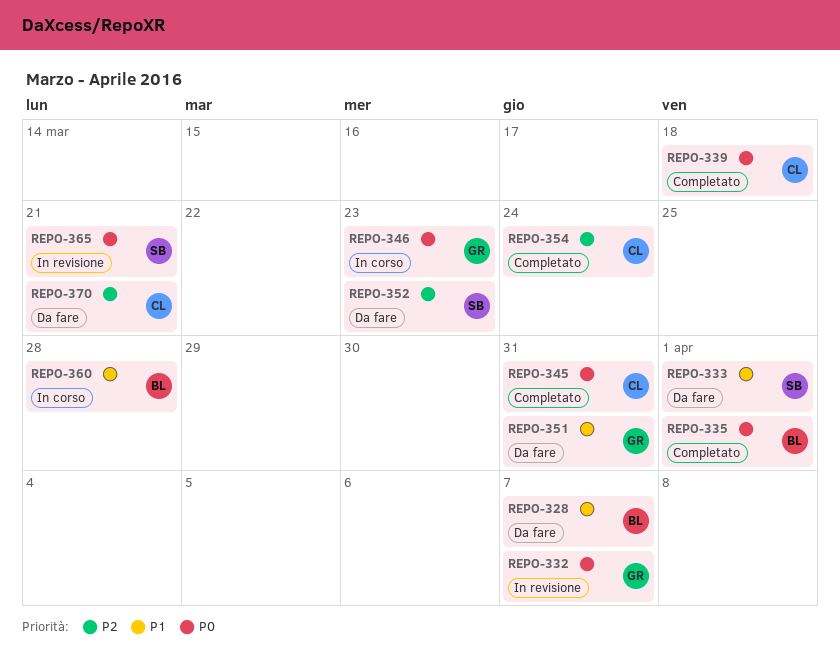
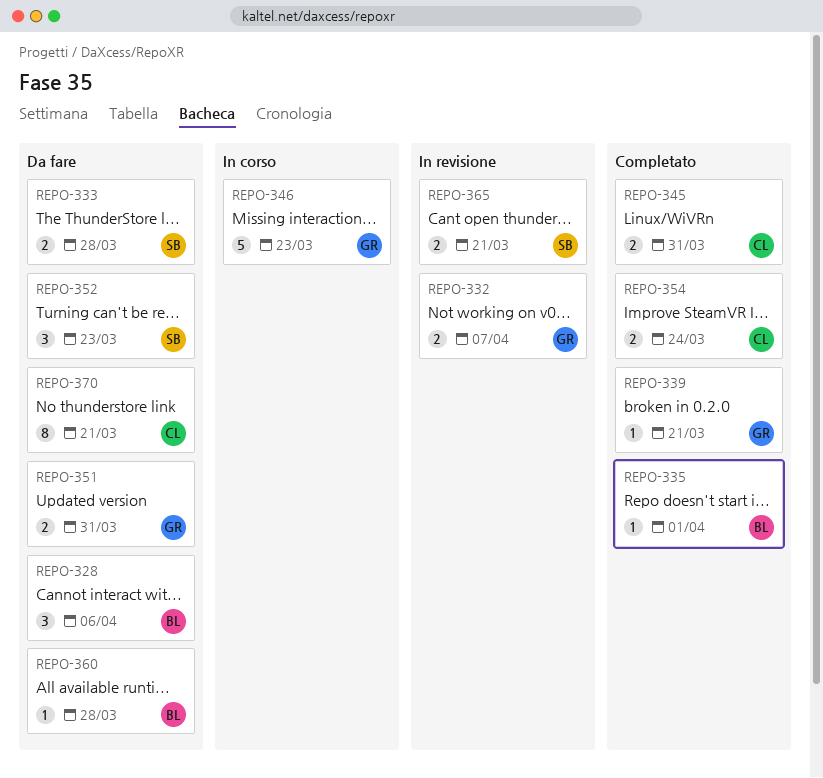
REPO-328, due: Apr 7 -> Apr 6
REPO-333, due: Apr 1 -> Mar 28
REPO-339, owner: CL -> GR
REPO-339, due: Mar 18 -> Mar 21
REPO-360, status: In corso -> Da fare

